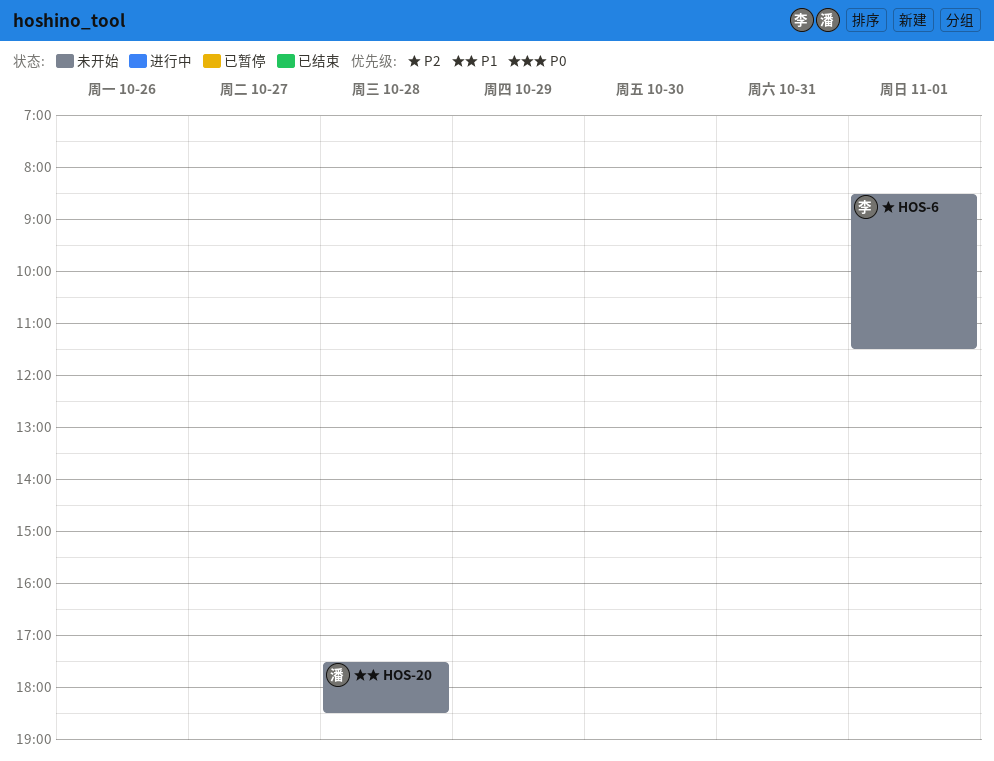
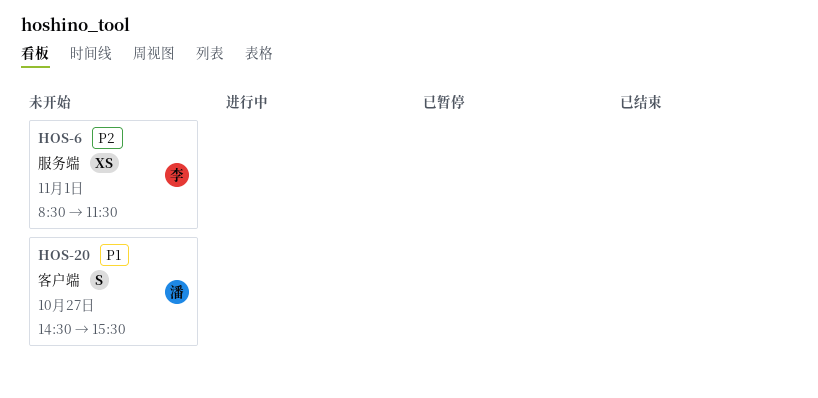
HOS-20, day: Oct 28 -> Oct 27
HOS-20, begins: 17:30 -> 14:30
HOS-20, ends: 18:30 -> 15:30

